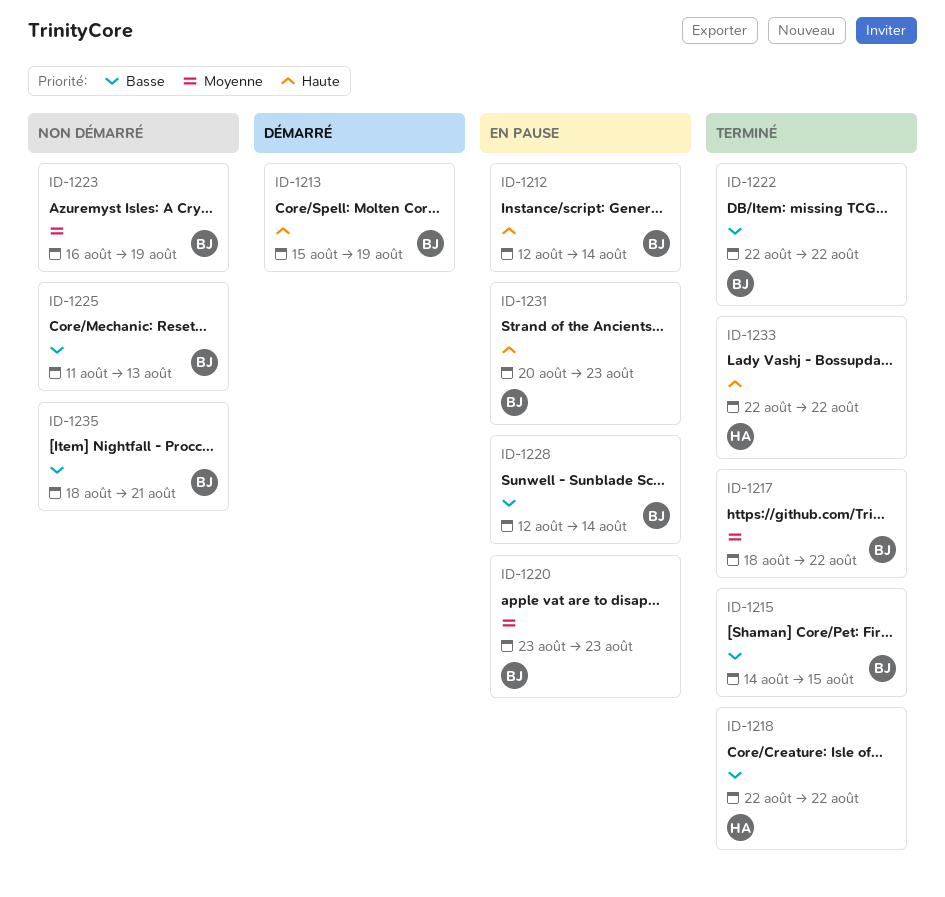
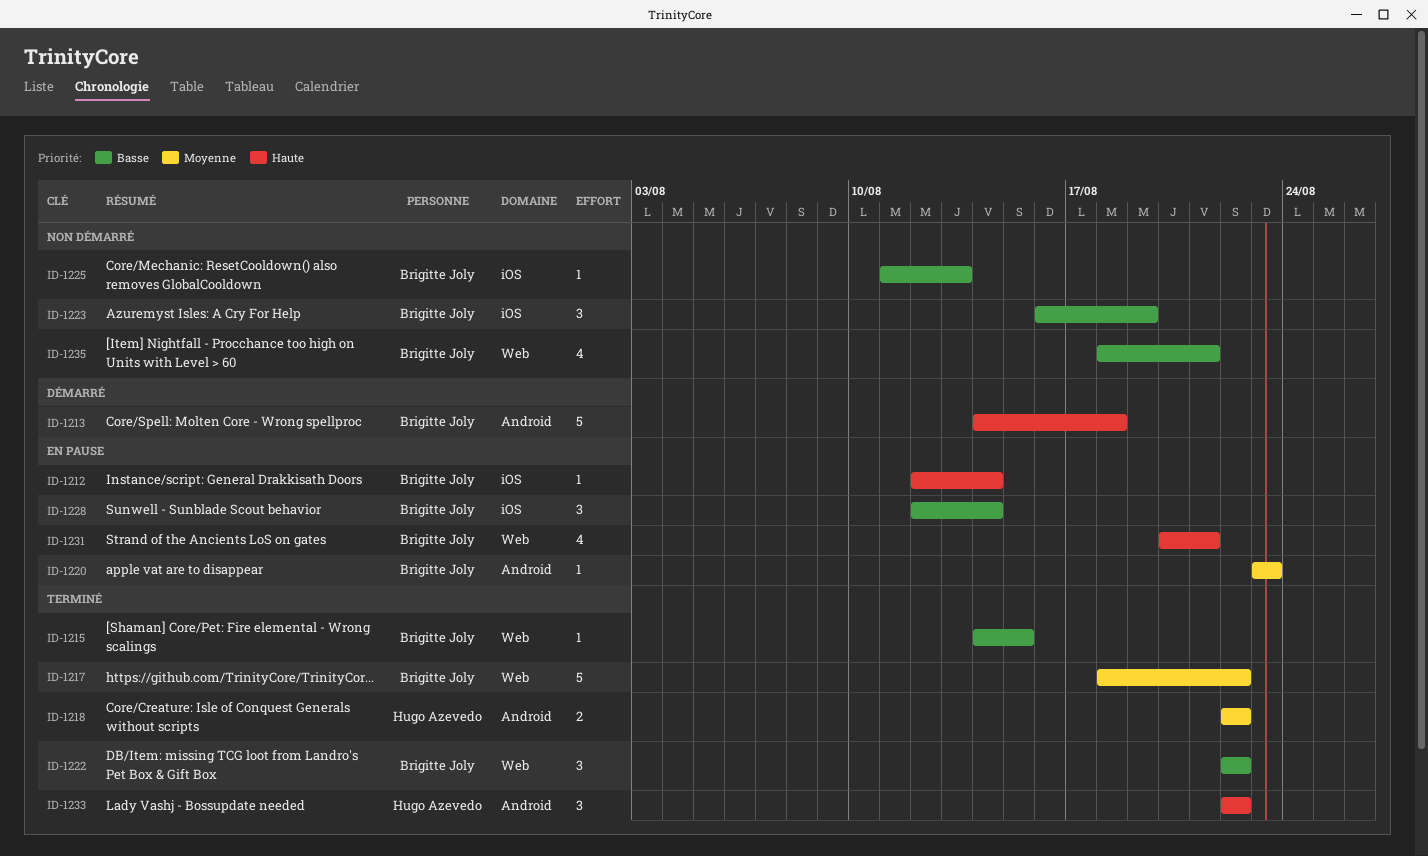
ID-1213, start: Aug 15 -> Aug 14
ID-1213, due: Aug 19 -> Aug 18
ID-1218, priority: Basse -> Moyenne
ID-1223, priority: Moyenne -> Basse
ID-1231, due: Aug 23 -> Aug 21

